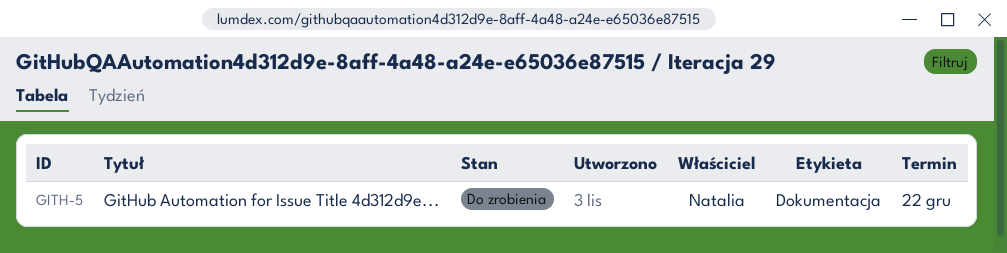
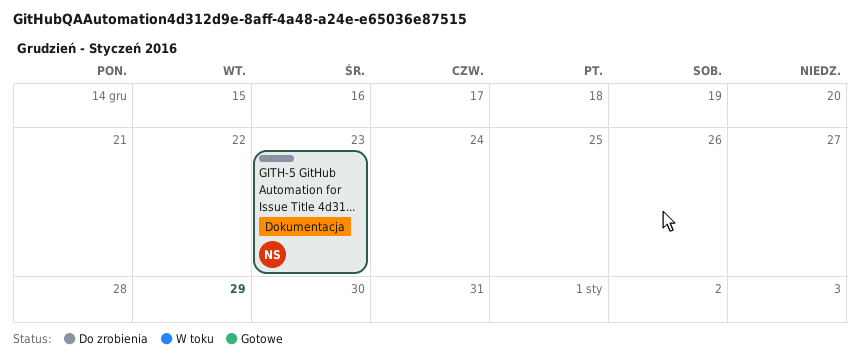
GITH-5, due: Dec 22 -> Dec 23

